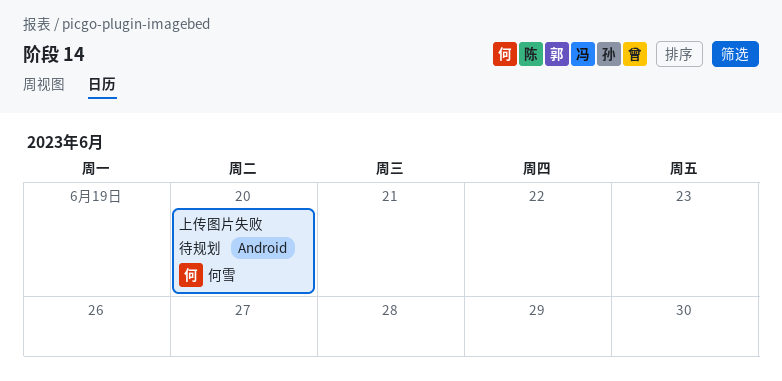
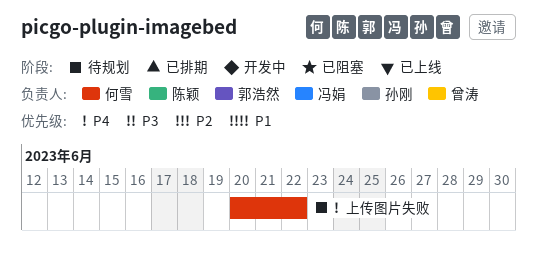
上传图片失败, due: Jun 20 -> Jun 22

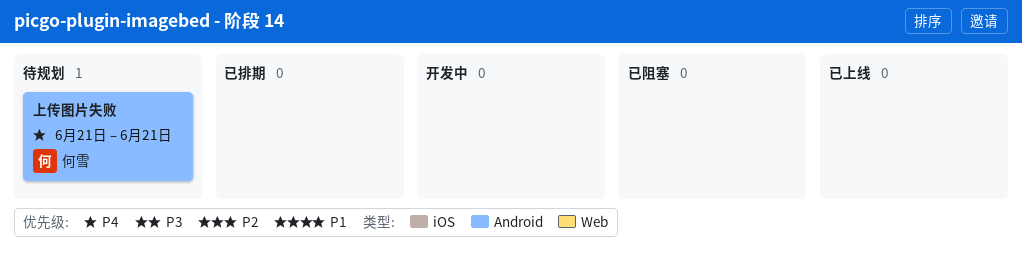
上传图片失败, start: Jun 20 -> Jun 21
上传图片失败, due: Jun 22 -> Jun 21

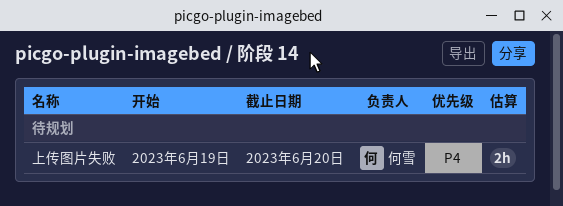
上传图片失败, start: Jun 21 -> Jun 19
上传图片失败, due: Jun 21 -> Jun 20

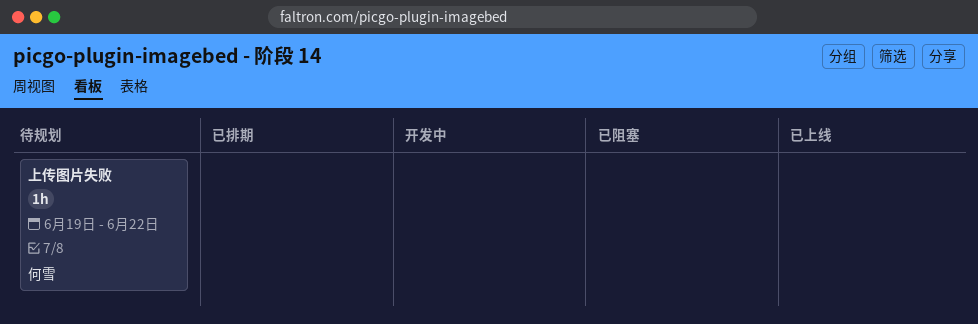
上传图片失败, estimate: 2h -> 1h
上传图片失败, due: Jun 20 -> Jun 22

